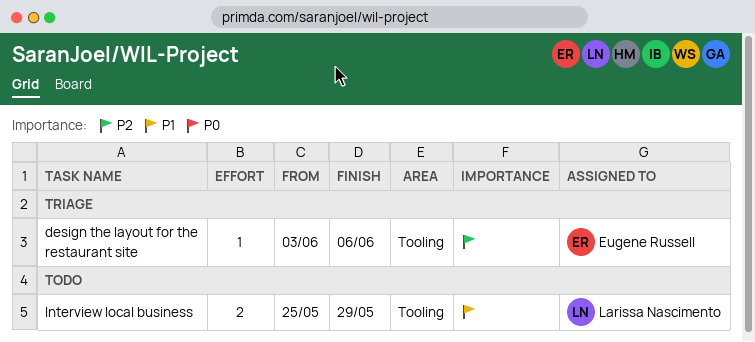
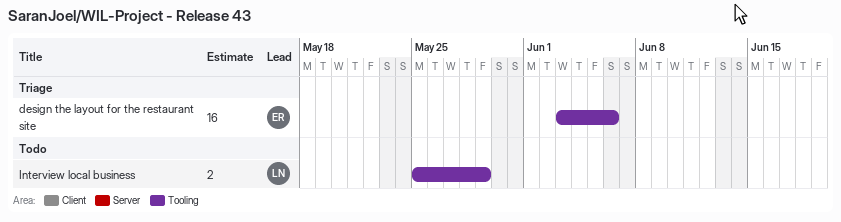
design the layout for the restaurant site, estimate: 1 -> 16

